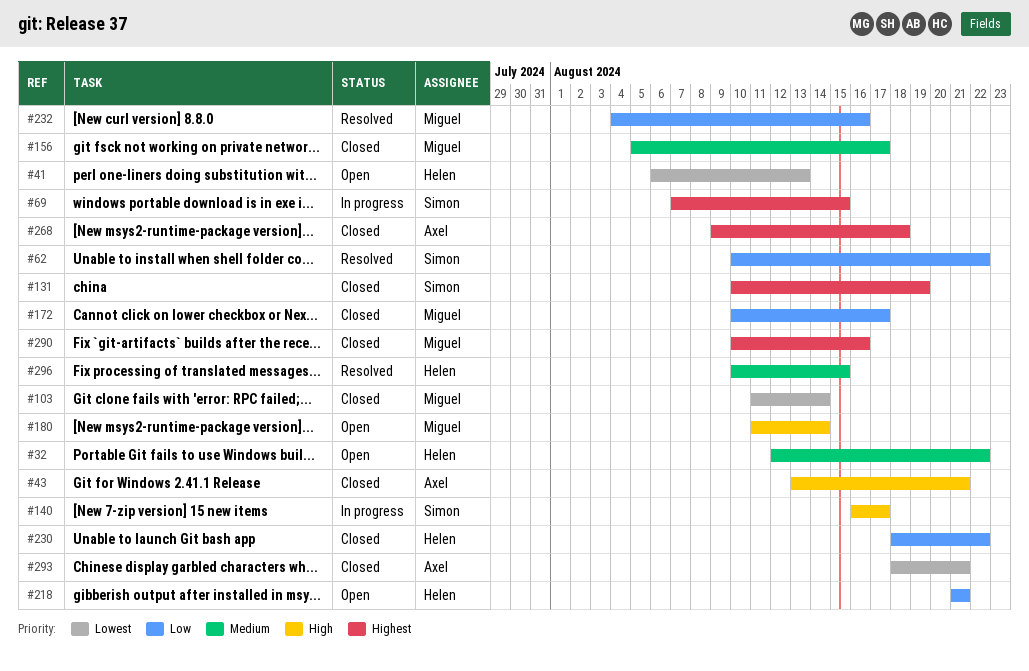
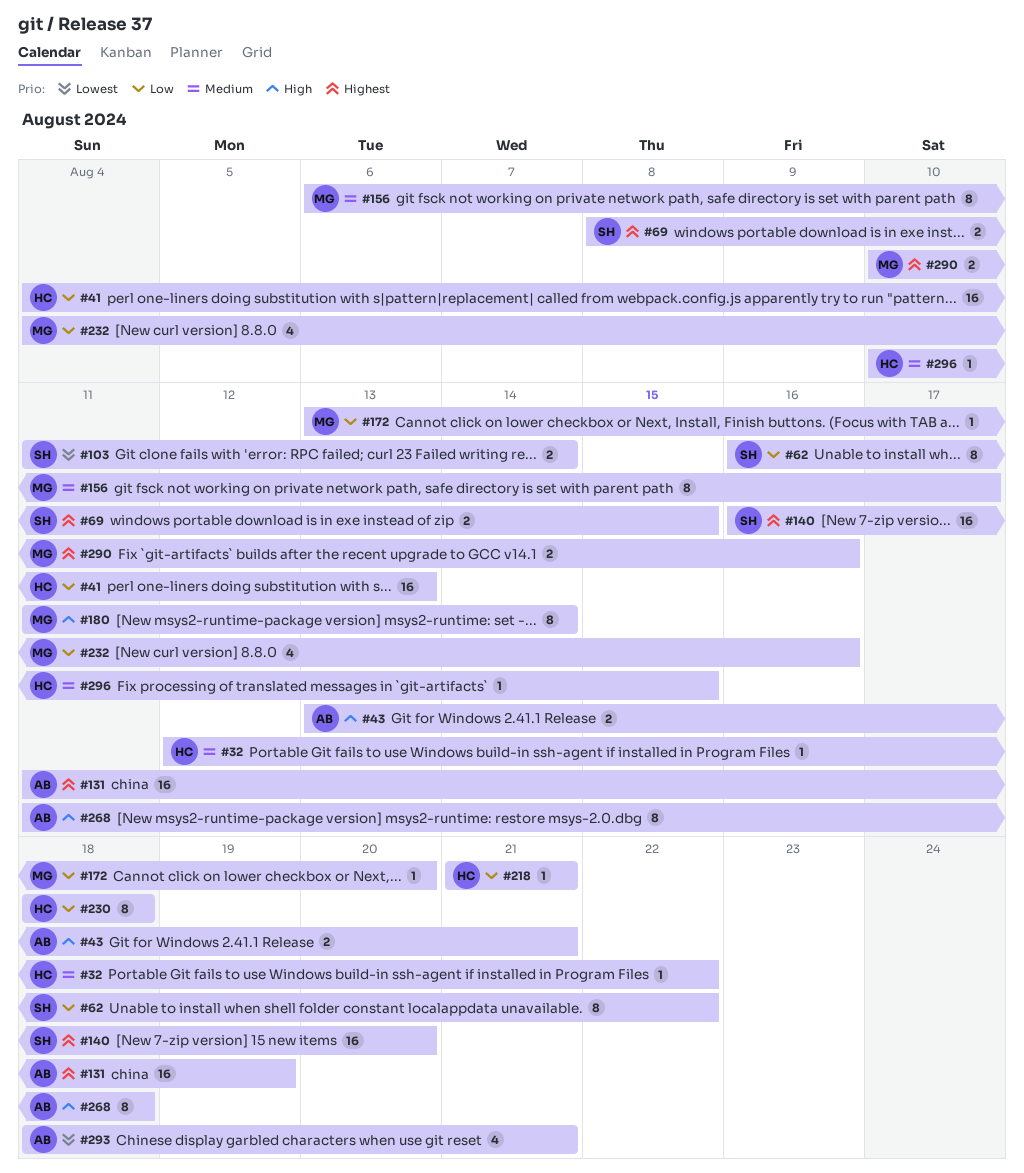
#41, priority: Lowest -> Low
#41, start: Aug 6 -> Aug 4
#62, start: Aug 10 -> Aug 16
#69, start: Aug 7 -> Aug 8
#103, owner: Miguel -> Simon
#131, owner: Simon -> Axel
#131, start: Aug 10 -> Aug 11
#140, priority: High -> Highest
#140, due: Aug 17 -> Aug 20
#156, start: Aug 5 -> Aug 6
#172, start: Aug 10 -> Aug 13
#172, due: Aug 17 -> Aug 20
#230, due: Aug 22 -> Aug 18
#268, priority: Highest -> High
#268, start: Aug 9 -> Aug 11

